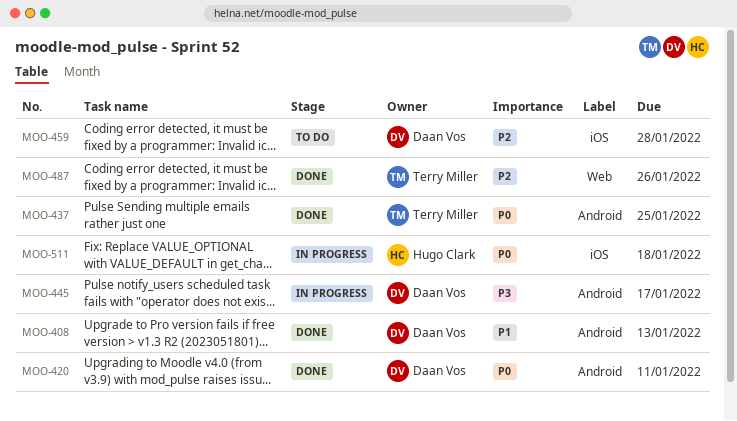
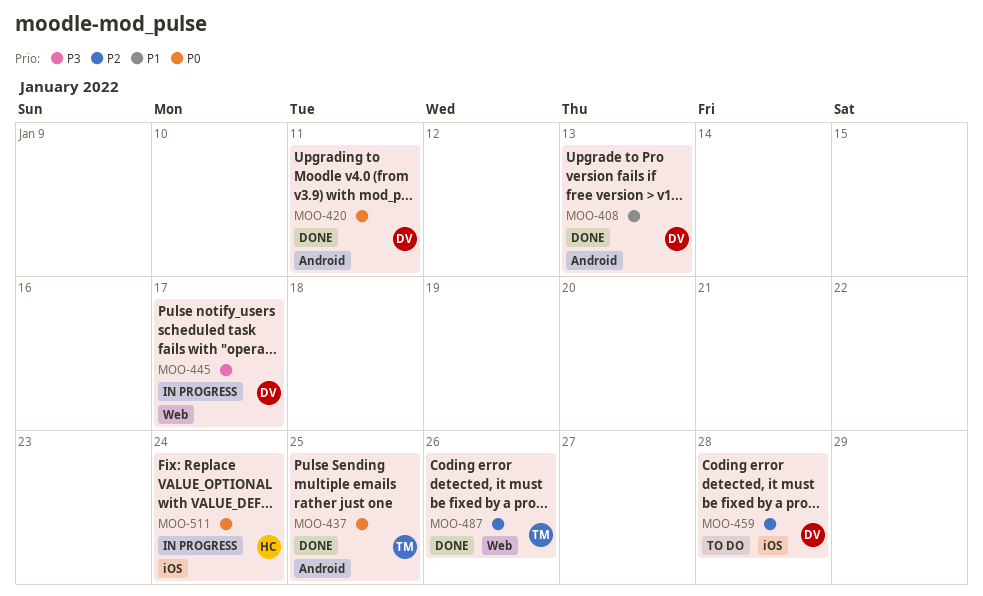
MOO-445, label: Android -> Web
MOO-511, due: Jan 18 -> Jan 24

